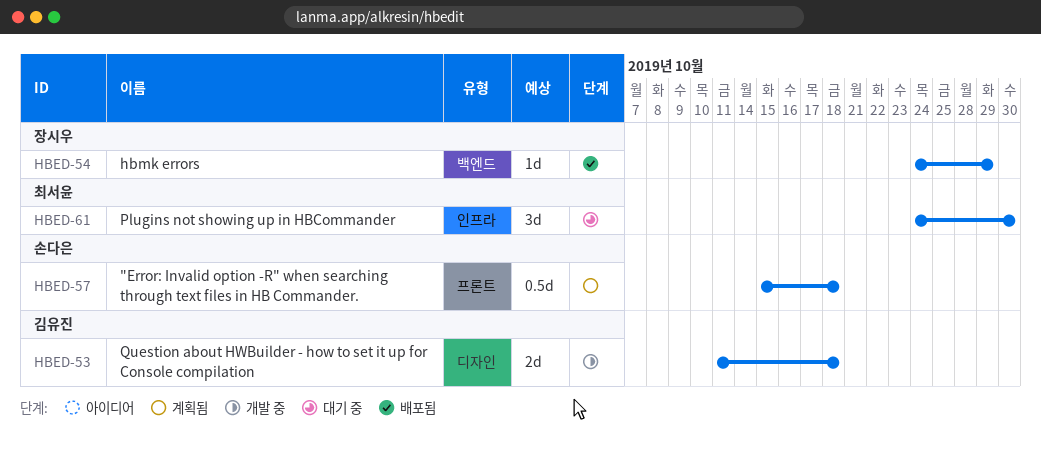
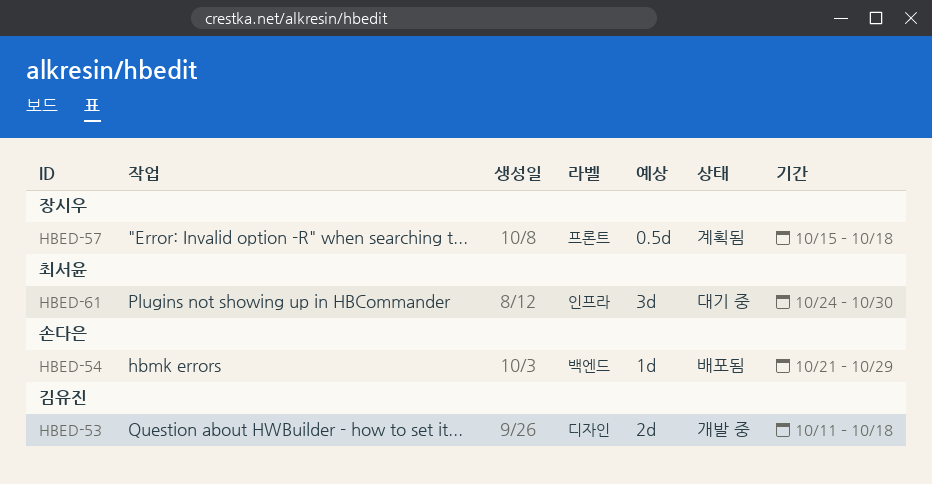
HBED-54, owner: 장시우 -> 손다은
HBED-54, start: Oct 24 -> Oct 21
HBED-57, owner: 손다은 -> 장시우

